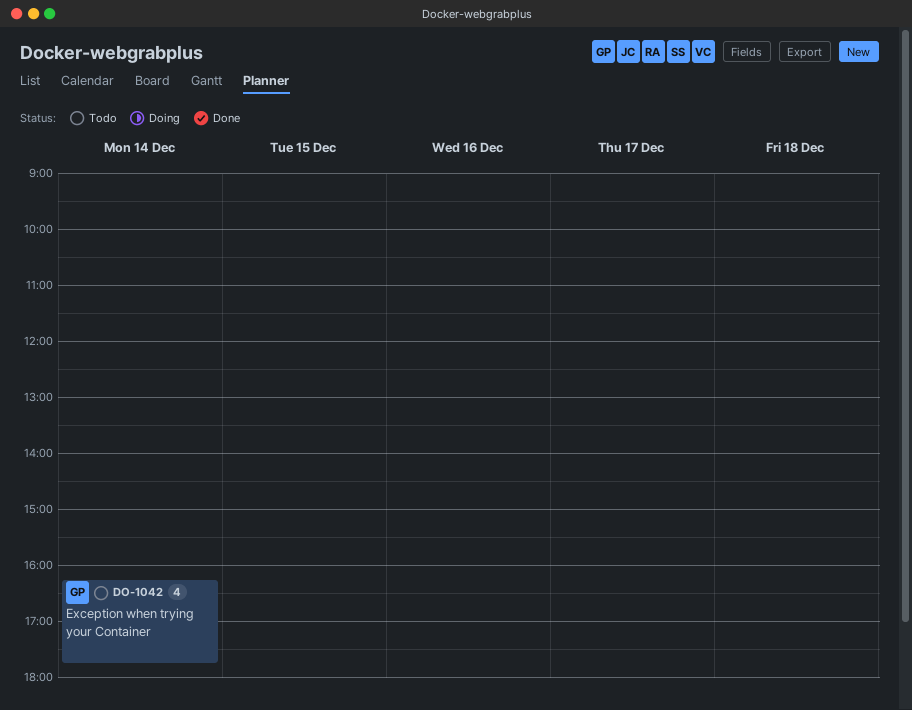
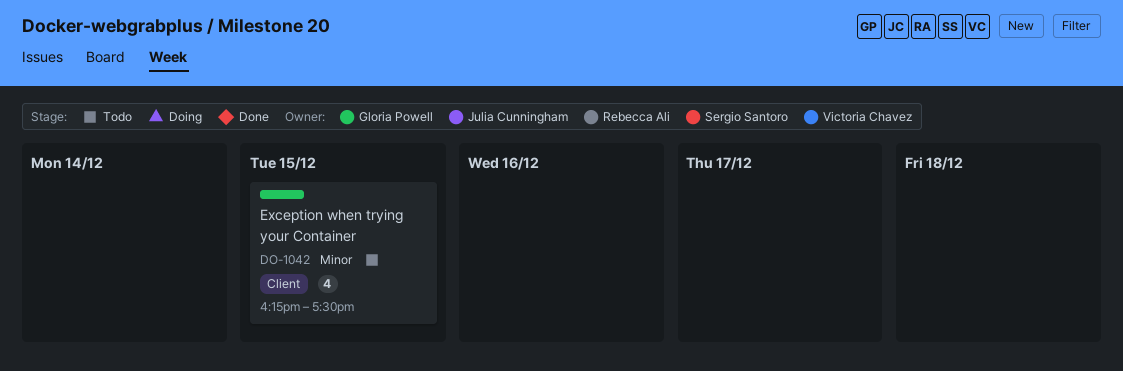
DO-1042, day: Dec 14 -> Dec 15
DO-1042, ends: 17:45 -> 17:30

